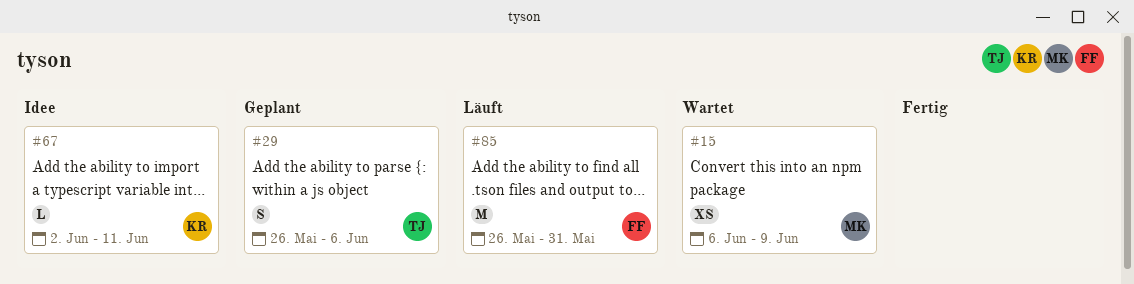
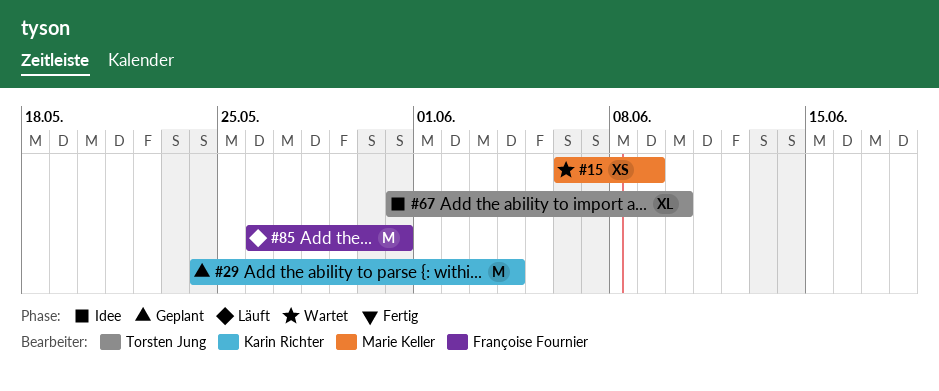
#29, owner: Torsten Jung -> Karin Richter
#29, estimate: S -> M
#29, start: May 26 -> May 24
#29, due: Jun 6 -> Jun 4
#67, owner: Karin Richter -> Torsten Jung
#67, estimate: L -> XL
#67, start: Jun 2 -> May 31
#67, due: Jun 11 -> Jun 10

